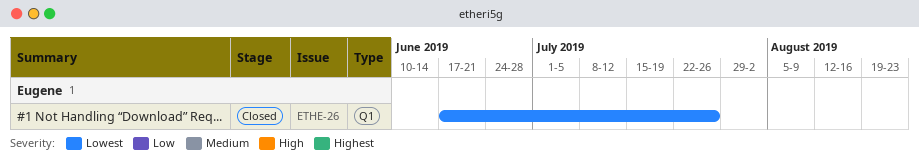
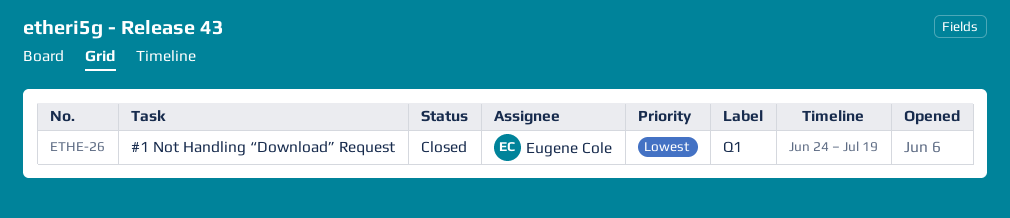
ETHE-26, start: Jun 17 -> Jun 24
ETHE-26, due: Jul 26 -> Jul 19

